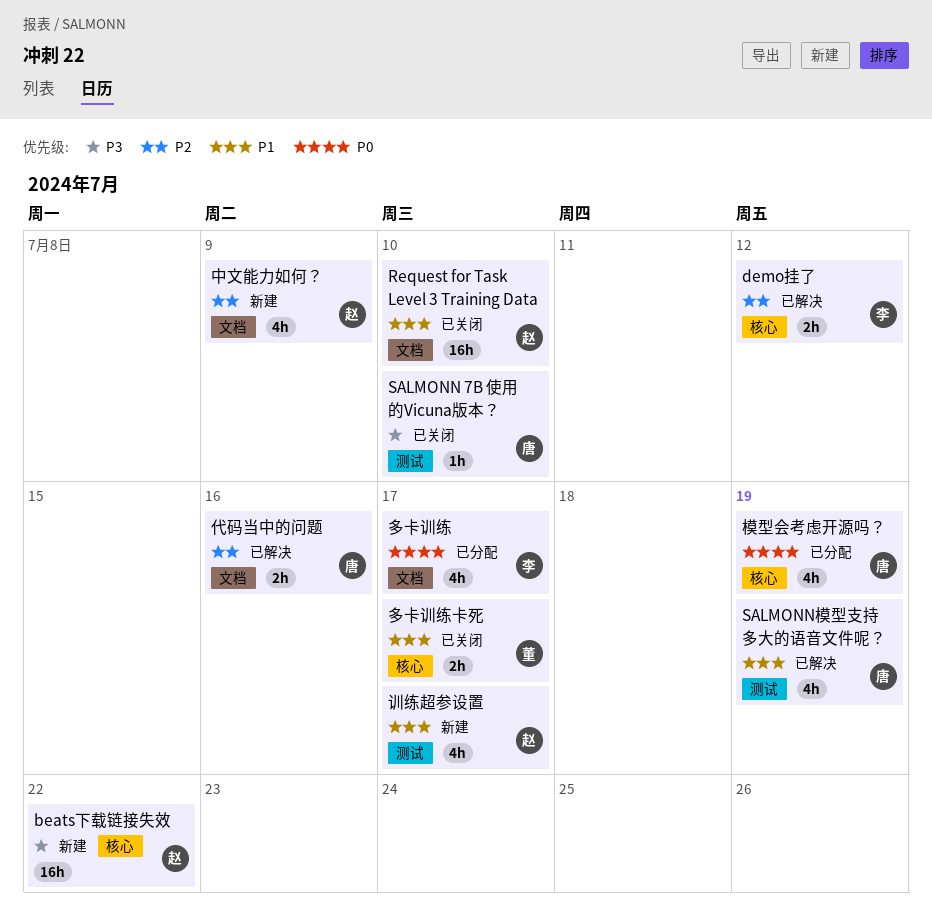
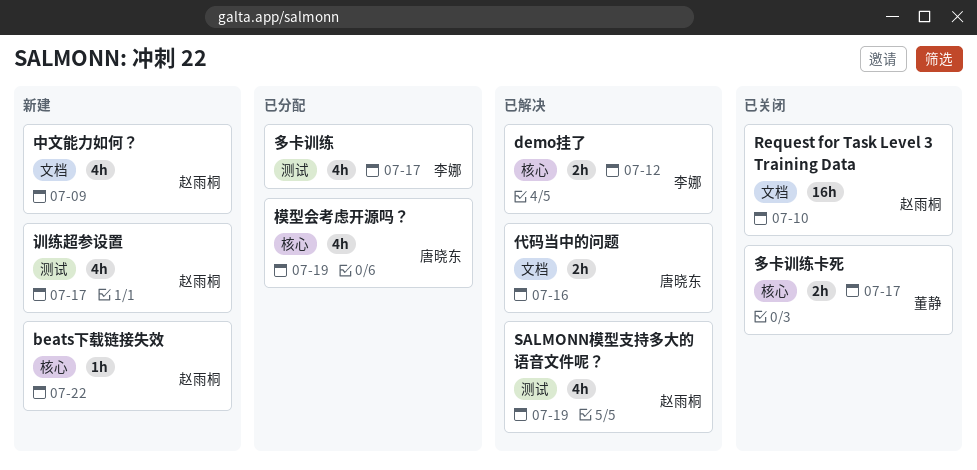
beats下载链接失效, estimate: 16h -> 1h
SALMONN 7B 使用的Vicuna版本？: present -> none
SALMONN模型支持多大的语音文件呢？, owner: 唐晓东 -> 赵雨桐
多卡训练, label: 文档 -> 测试

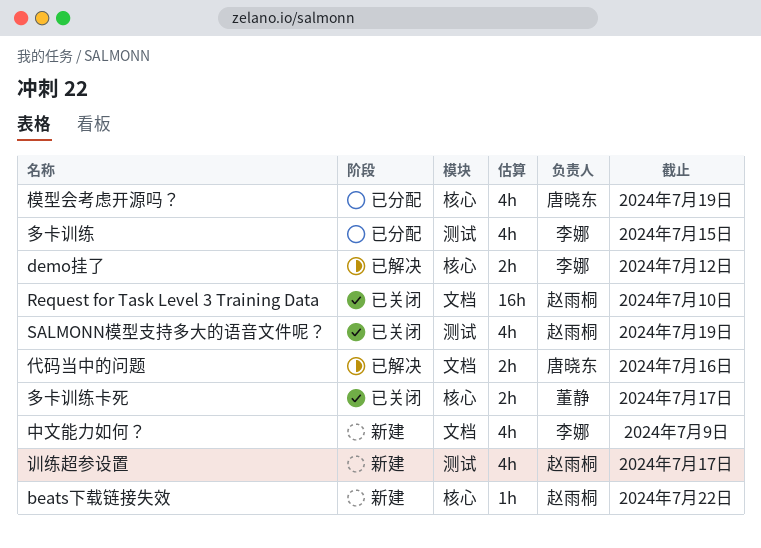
SALMONN模型支持多大的语音文件呢？, status: 已解决 -> 已关闭
中文能力如何？, owner: 赵雨桐 -> 李娜
多卡训练, due: Jul 17 -> Jul 15

